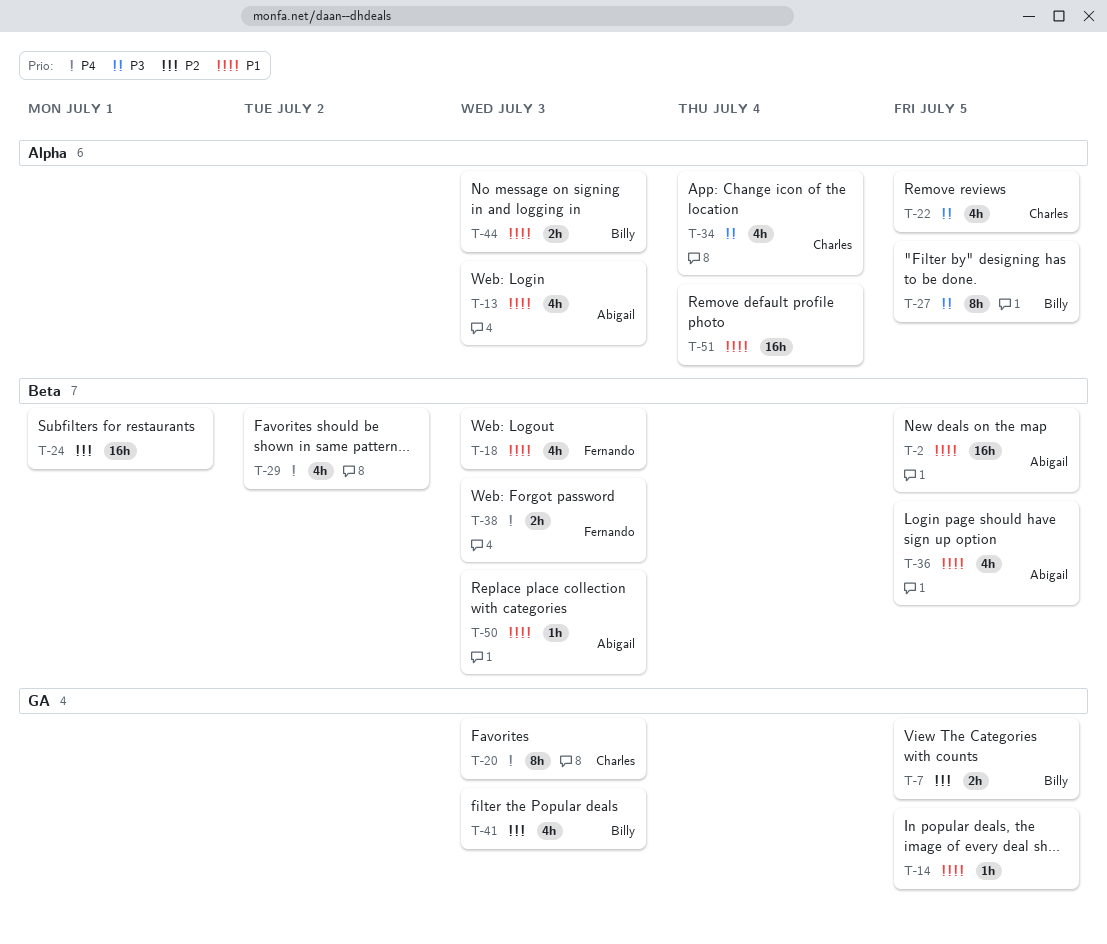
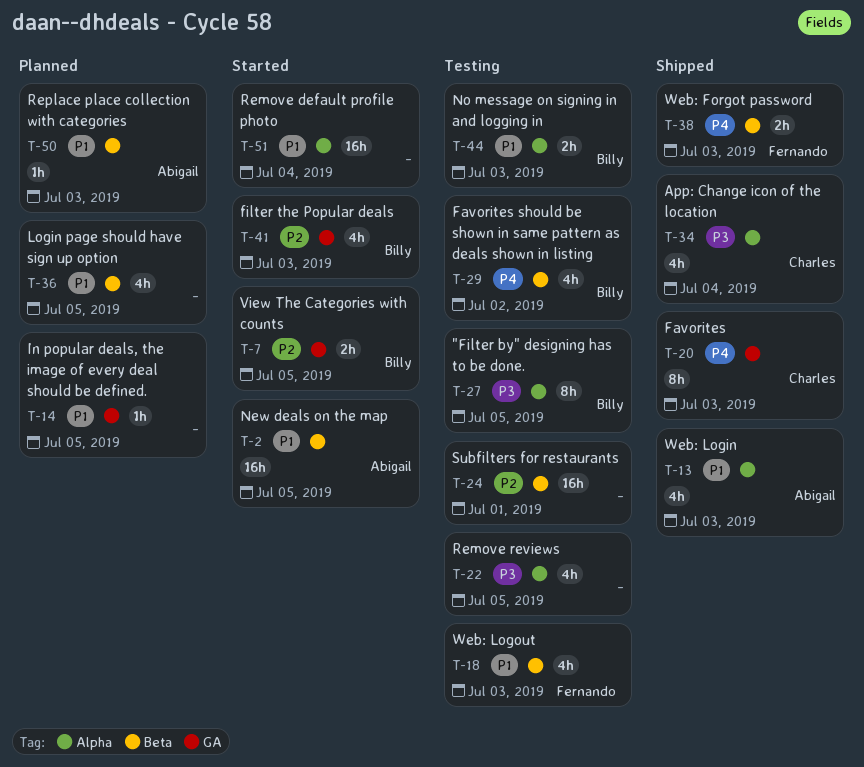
T-22, owner: Charles -> none
T-29, owner: none -> Billy
T-36, owner: Abigail -> none

